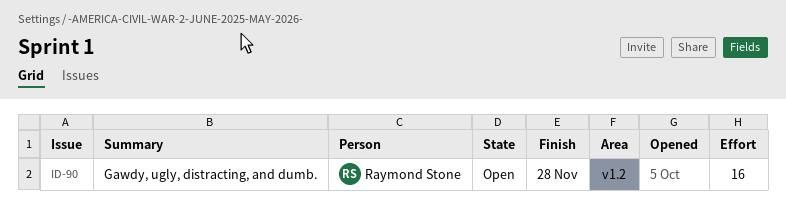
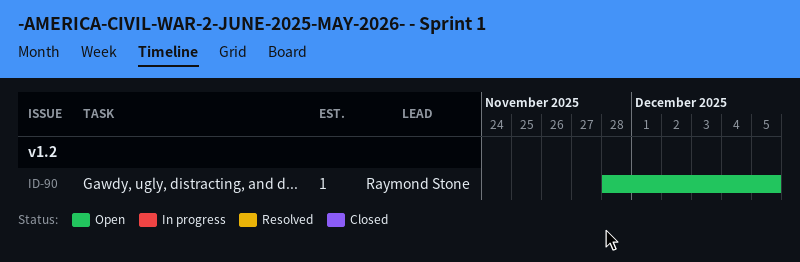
ID-90, estimate: 16 -> 1
ID-90, due: Nov 28 -> Dec 5

